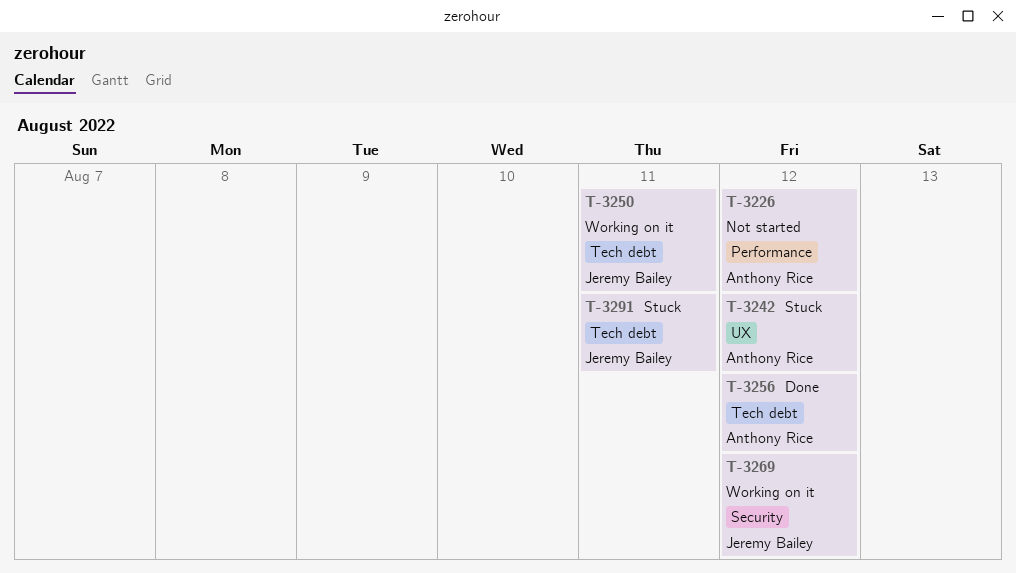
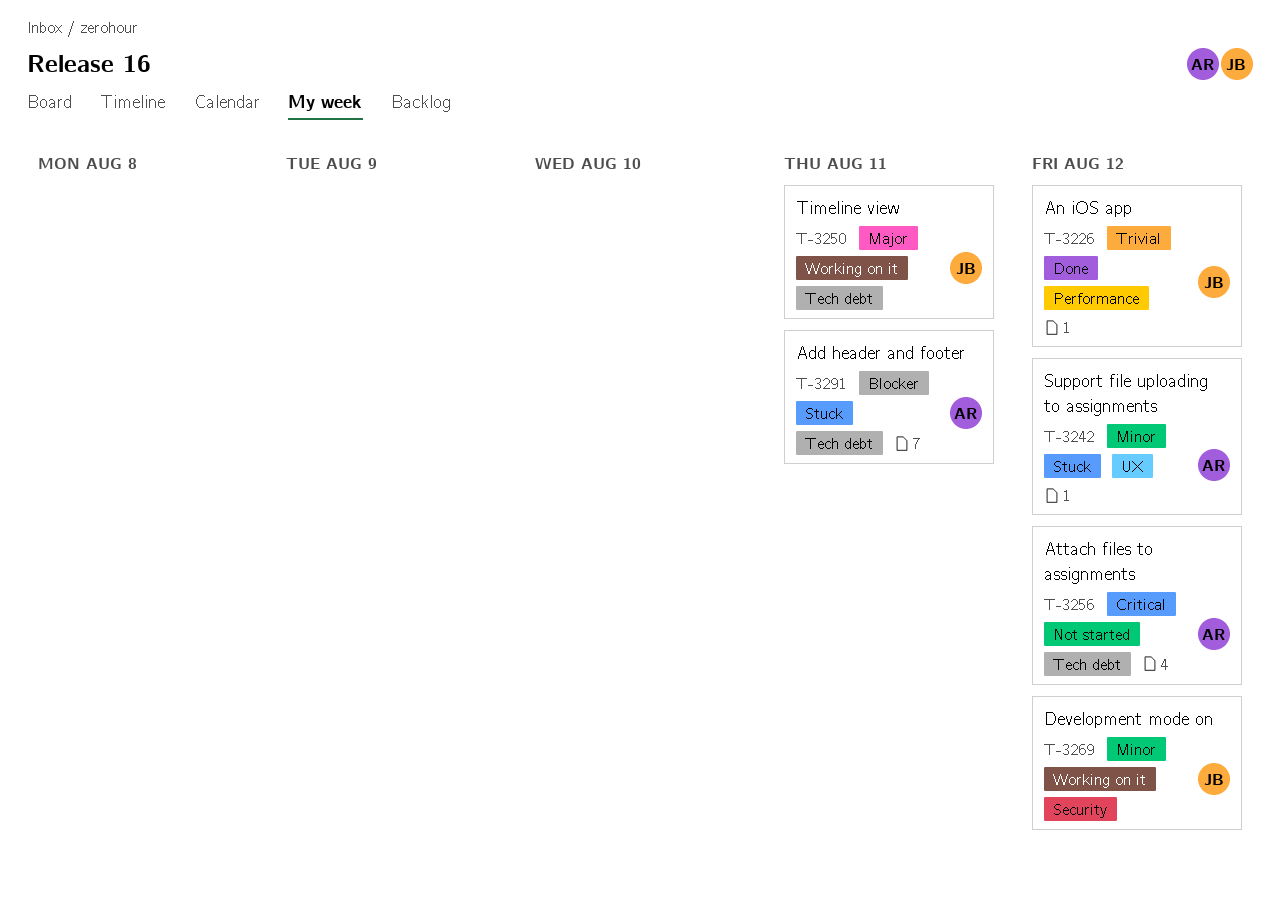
T-3226, status: Not started -> Done
T-3226, owner: Anthony Rice -> Jeremy Bailey
T-3256, status: Done -> Not started
T-3291, owner: Jeremy Bailey -> Anthony Rice

